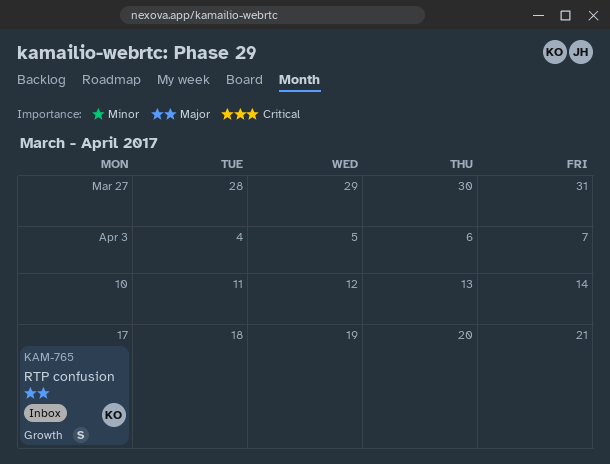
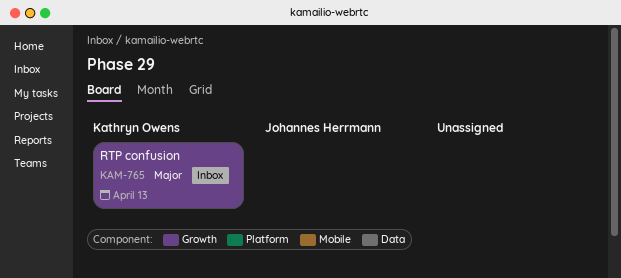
KAM-765, due: Apr 17 -> Apr 13

